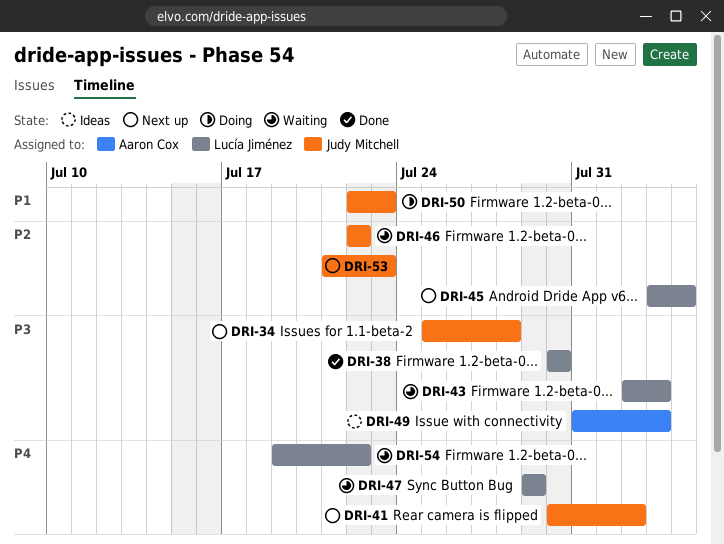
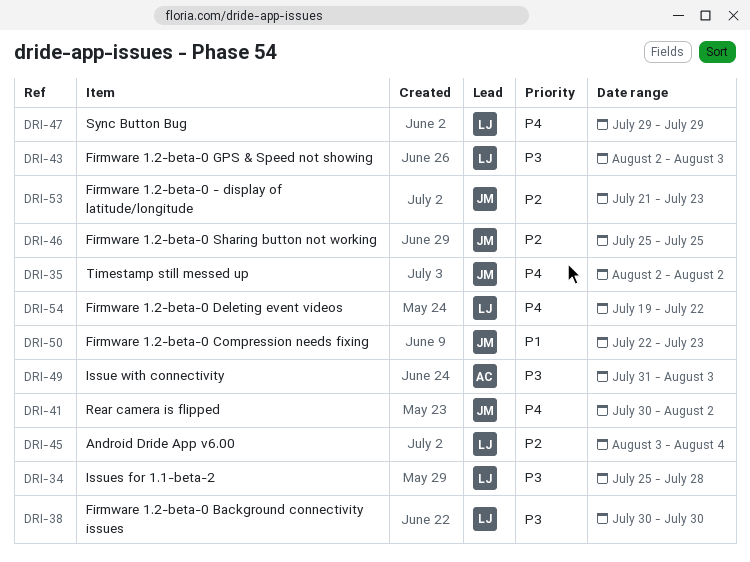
DRI-34, owner: Judy Mitchell -> Lucía Jiménez
DRI-35: none -> present
DRI-46, start: Jul 22 -> Jul 25
DRI-46, due: Jul 22 -> Jul 25

